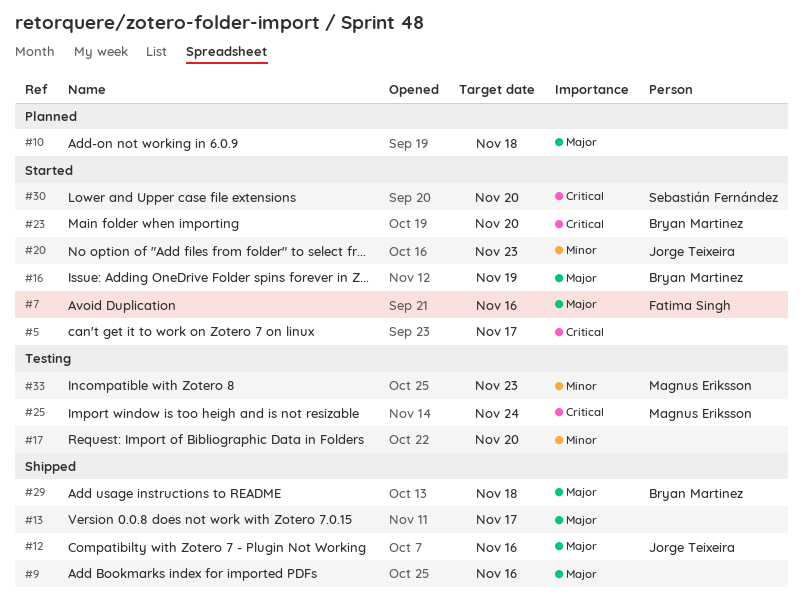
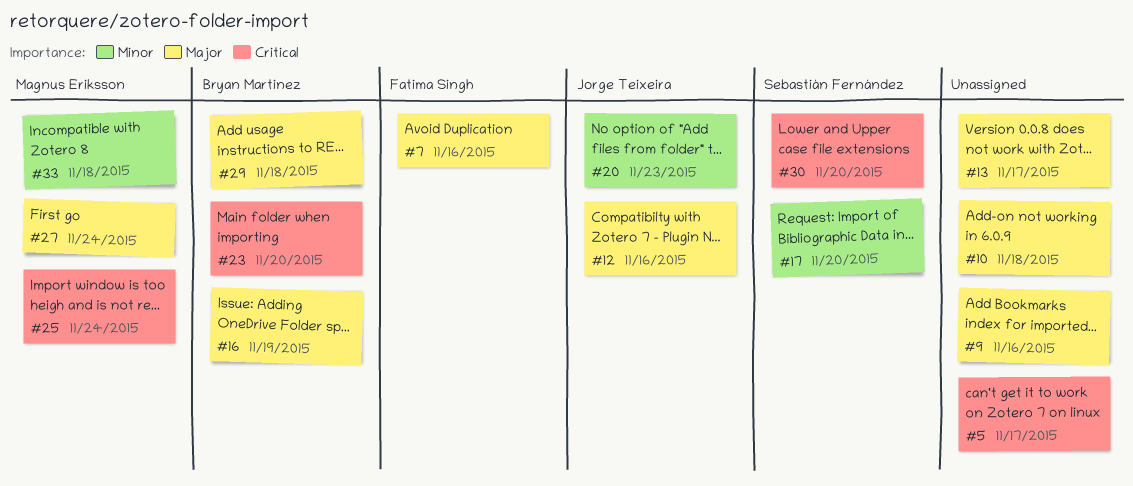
#17, owner: none -> Sebastián Fernández
#27: none -> present
#33, due: Nov 23 -> Nov 18

